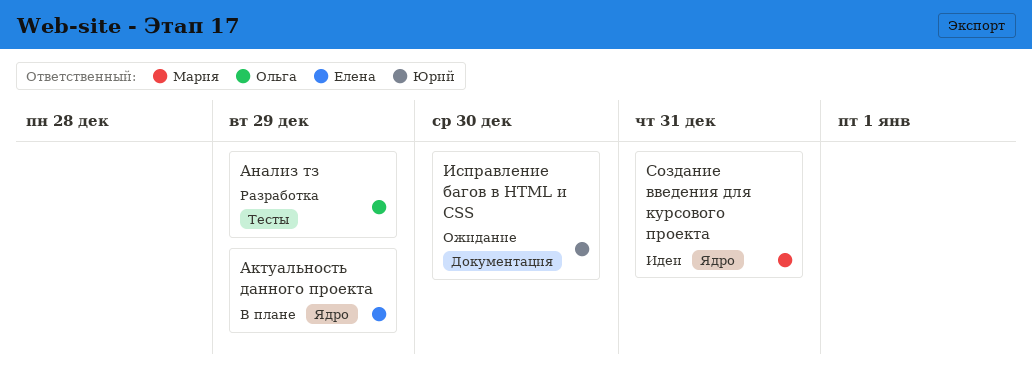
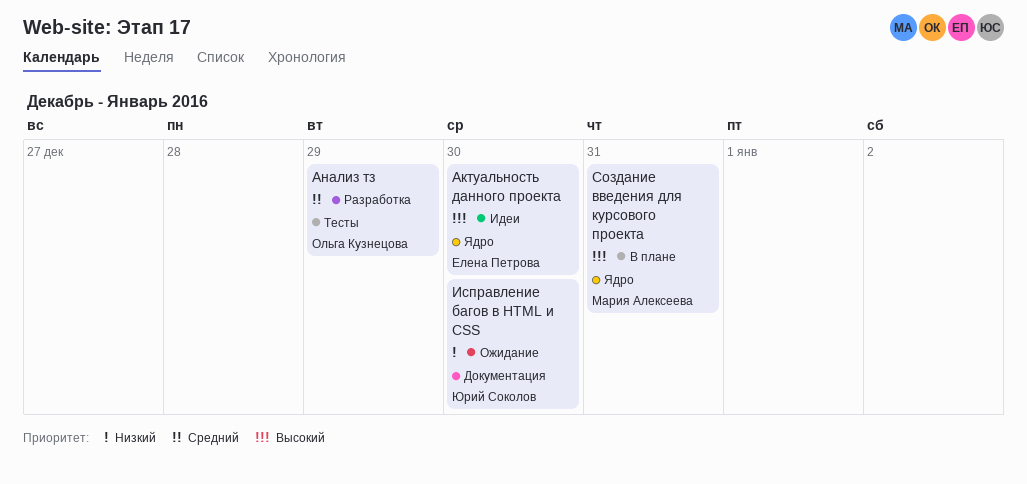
Актуальность данного проекта, status: В плане -> Идеи
Актуальность данного проекта, due: Dec 29 -> Dec 30
Создание введения для курсового проекта, status: Идеи -> В плане

